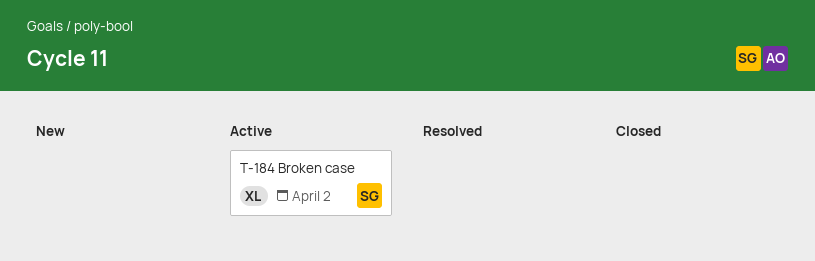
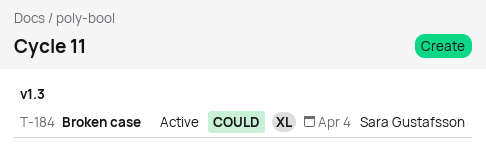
T-184, due: Apr 2 -> Apr 4

